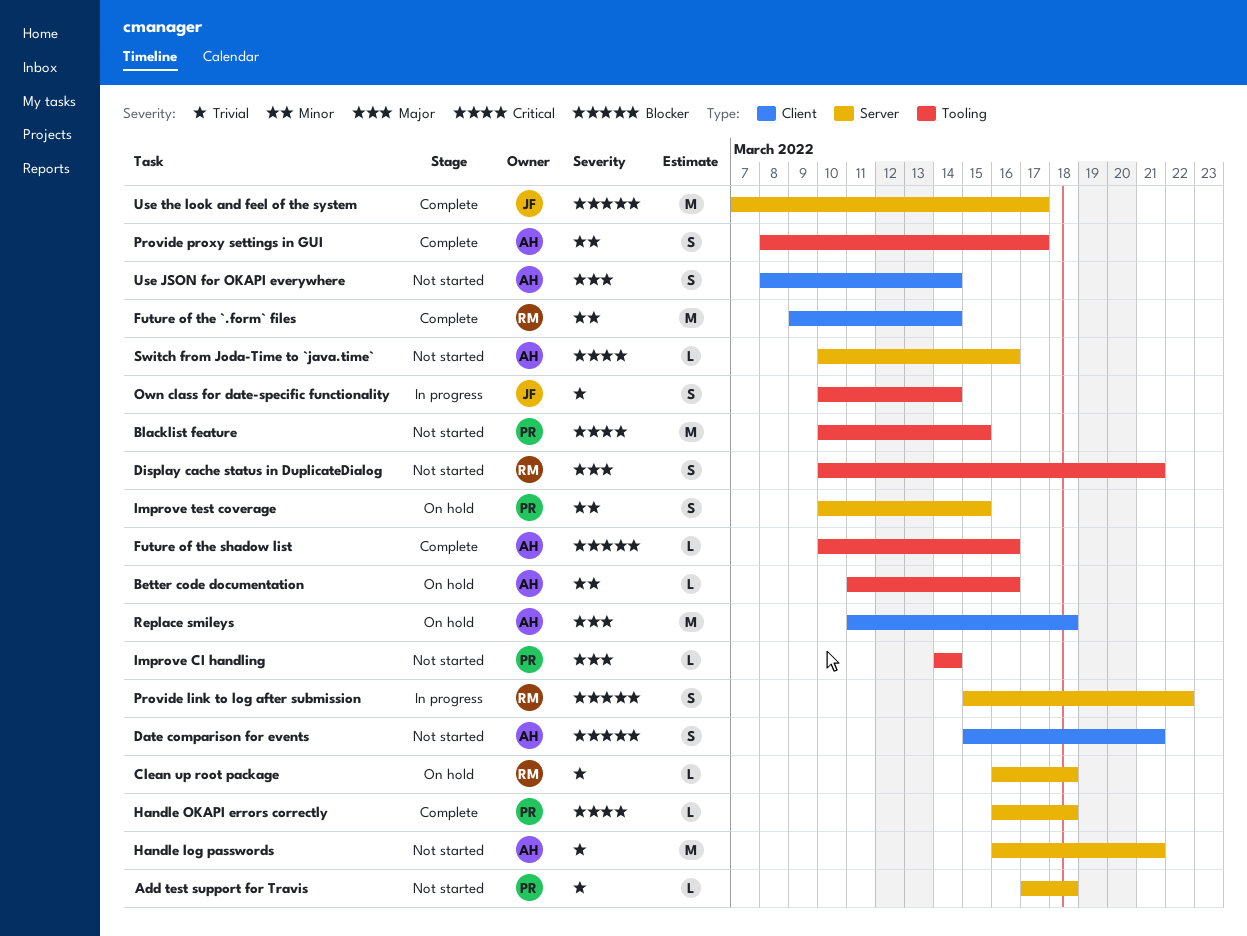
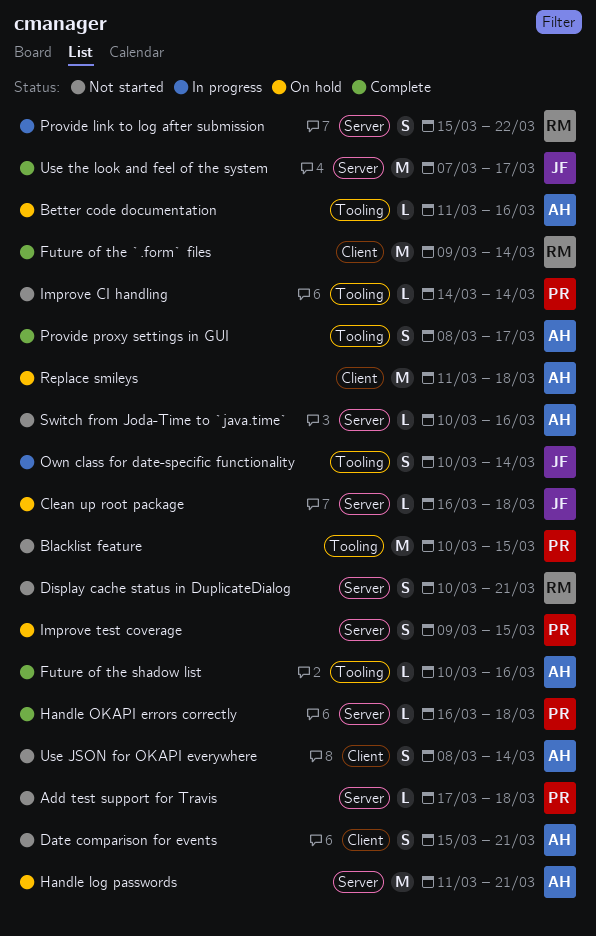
Clean up root package, owner: RM -> JF
Display cache status in DuplicateDialog, label: Tooling -> Server
Handle log passwords, status: Not started -> On hold
Handle log passwords, start: Mar 16 -> Mar 11
Improve test coverage, start: Mar 10 -> Mar 9

